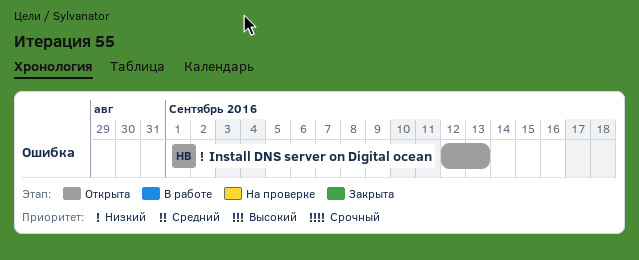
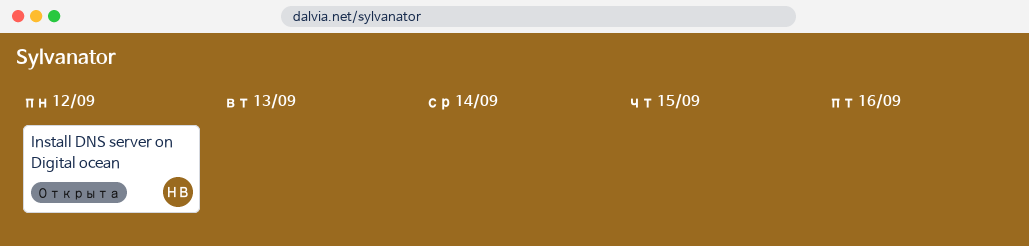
Install DNS server on Digital ocean, due: Sep 13 -> Sep 12

